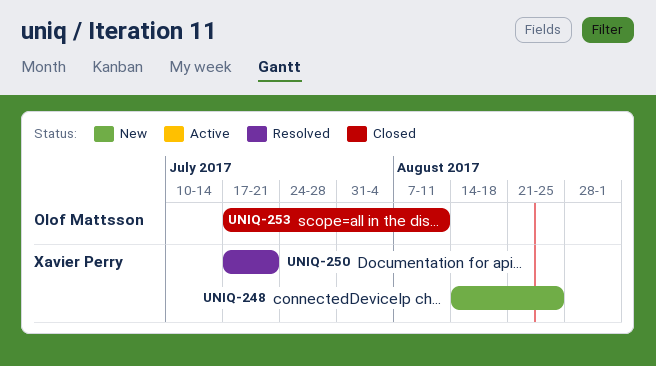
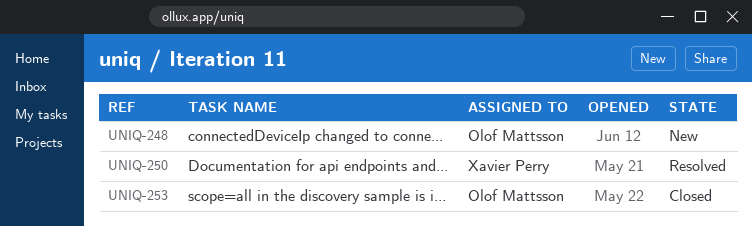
UNIQ-248, owner: Xavier Perry -> Olof Mattsson

